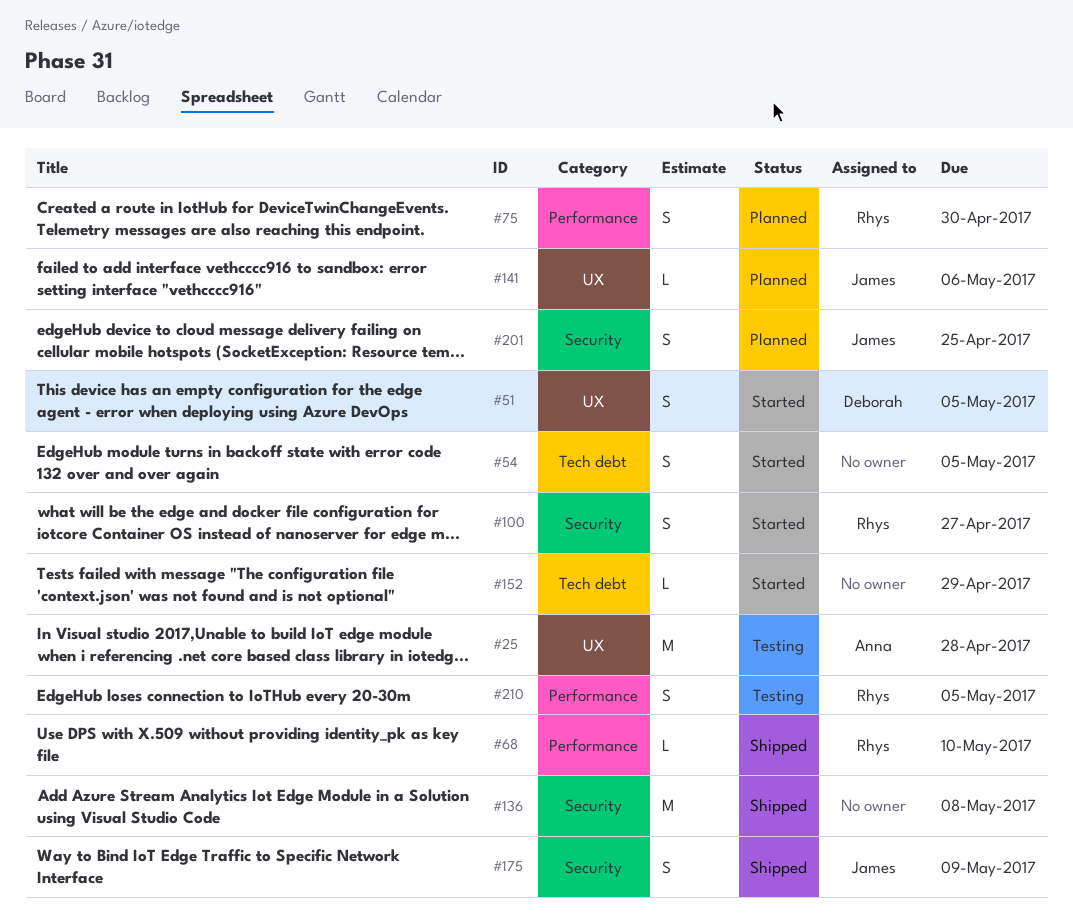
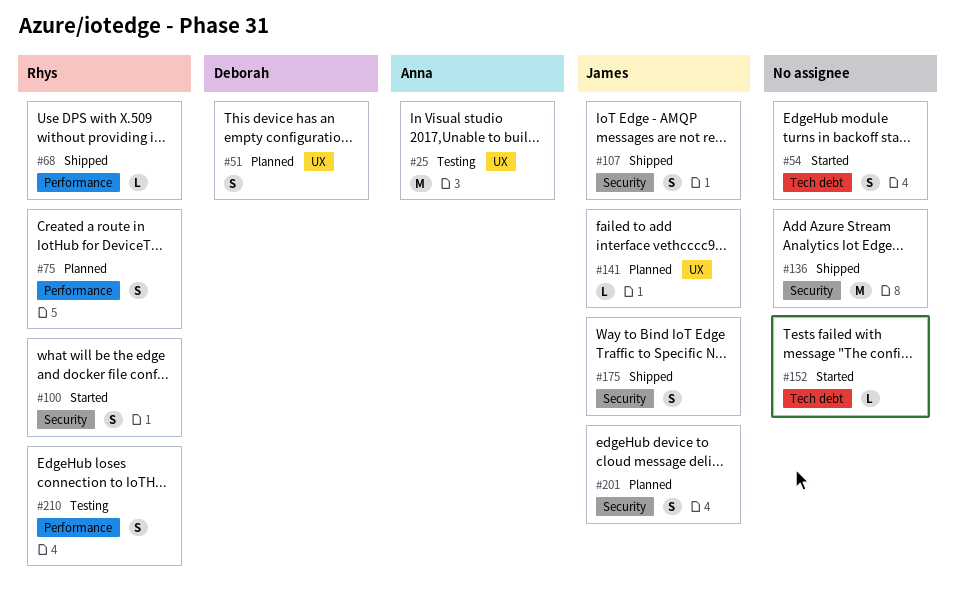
#51, status: Started -> Planned
#107: none -> present

